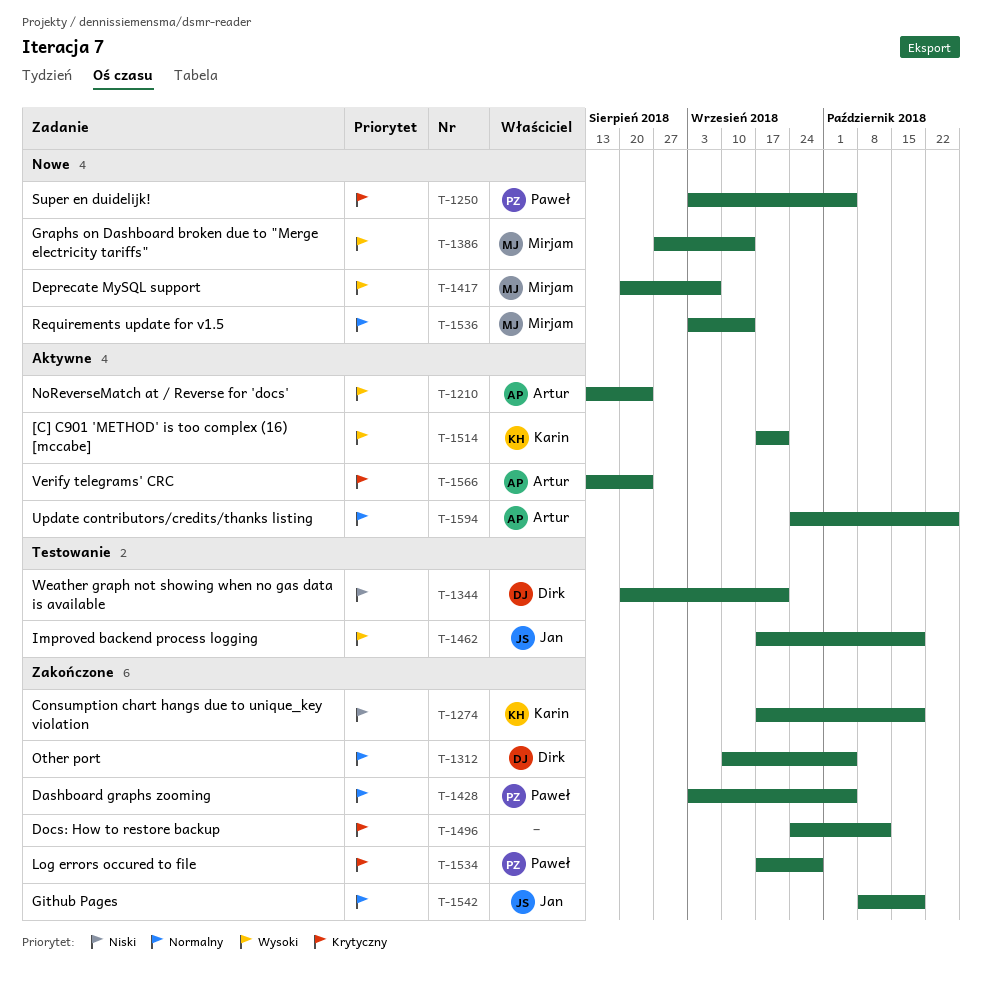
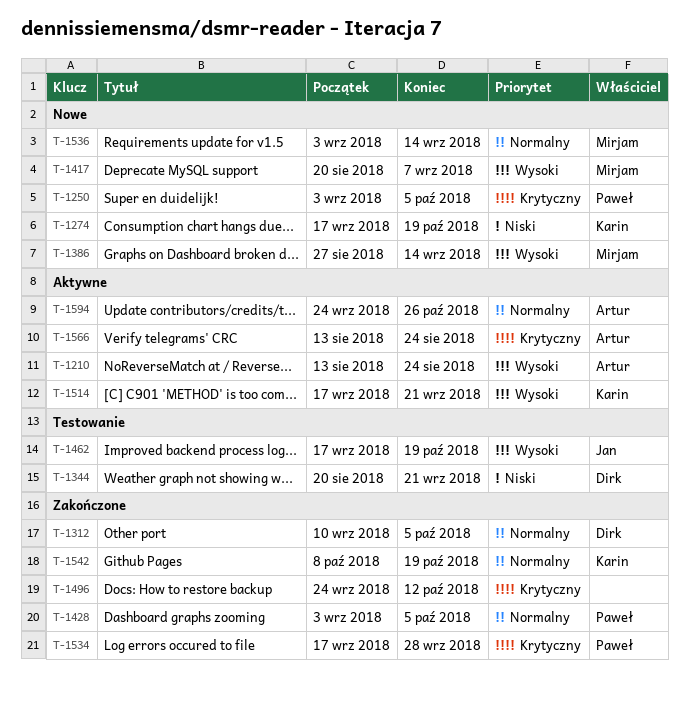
T-1274, status: Zakończone -> Nowe
T-1542, owner: Jan -> Karin

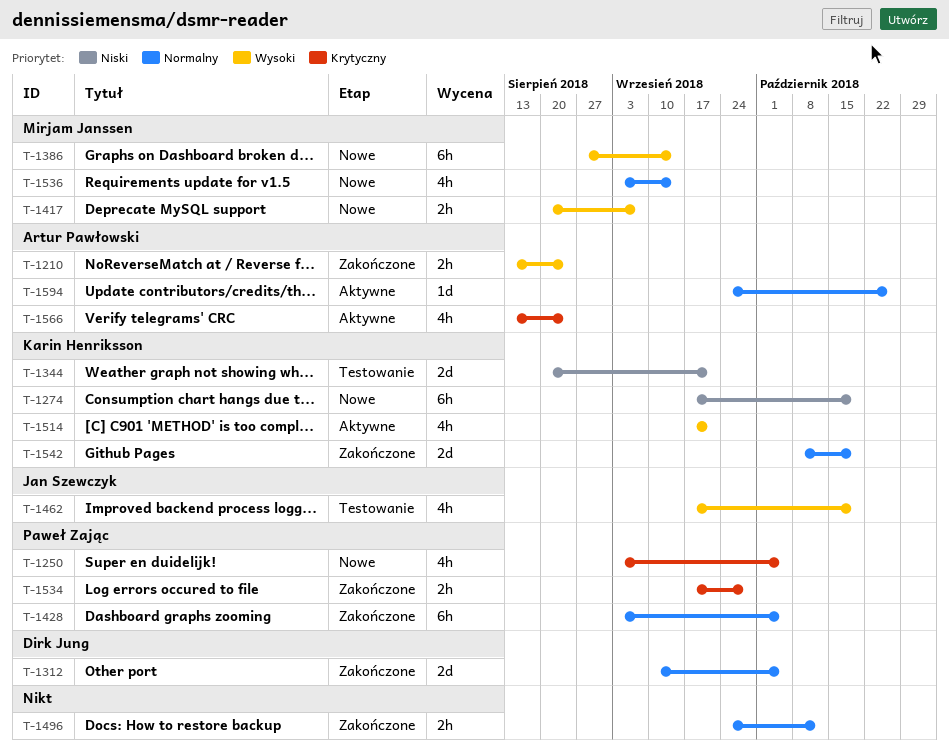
T-1210, status: Aktywne -> Zakończone
T-1344, owner: Dirk Jung -> Karin Henriksson
T-1496, priority: Krytyczny -> Normalny

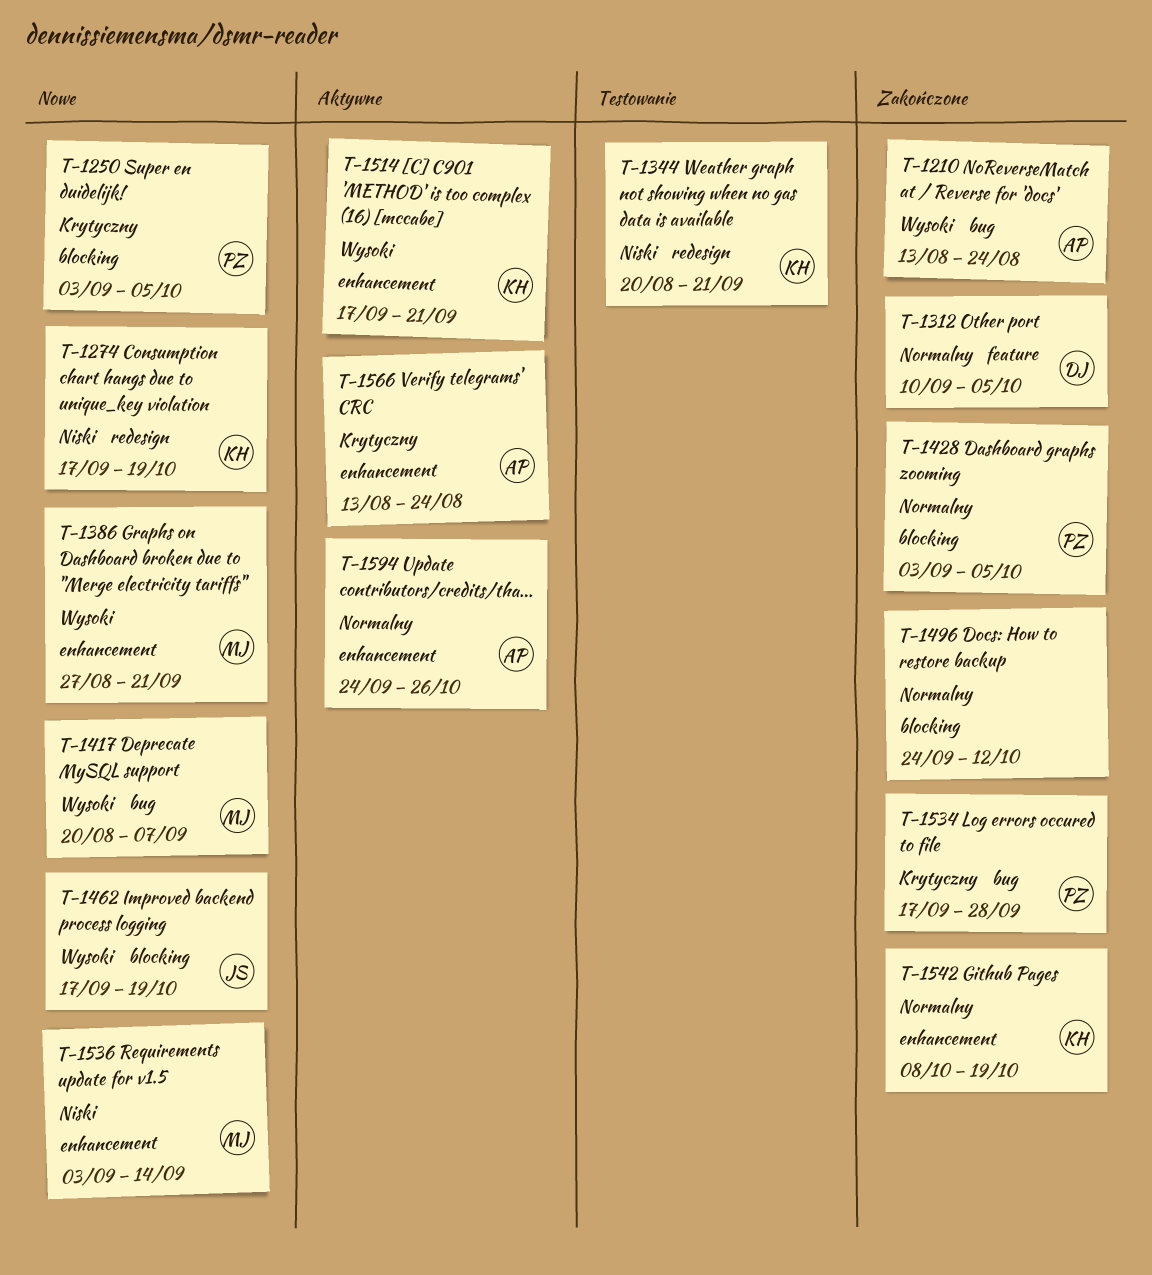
T-1386, due: Sep 14 -> Sep 21
T-1462, status: Testowanie -> Nowe
T-1536, priority: Normalny -> Niski

